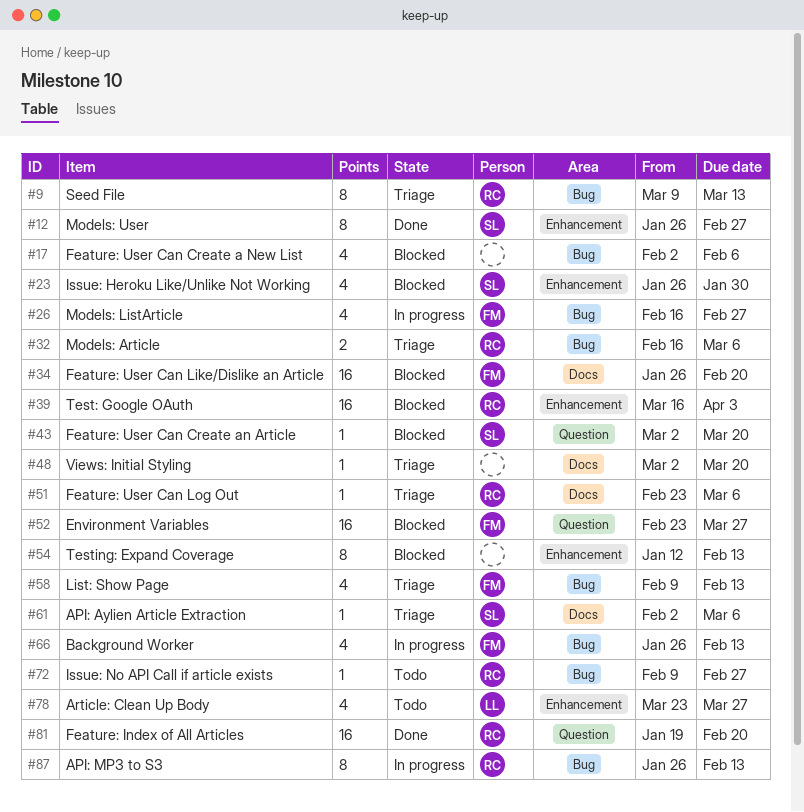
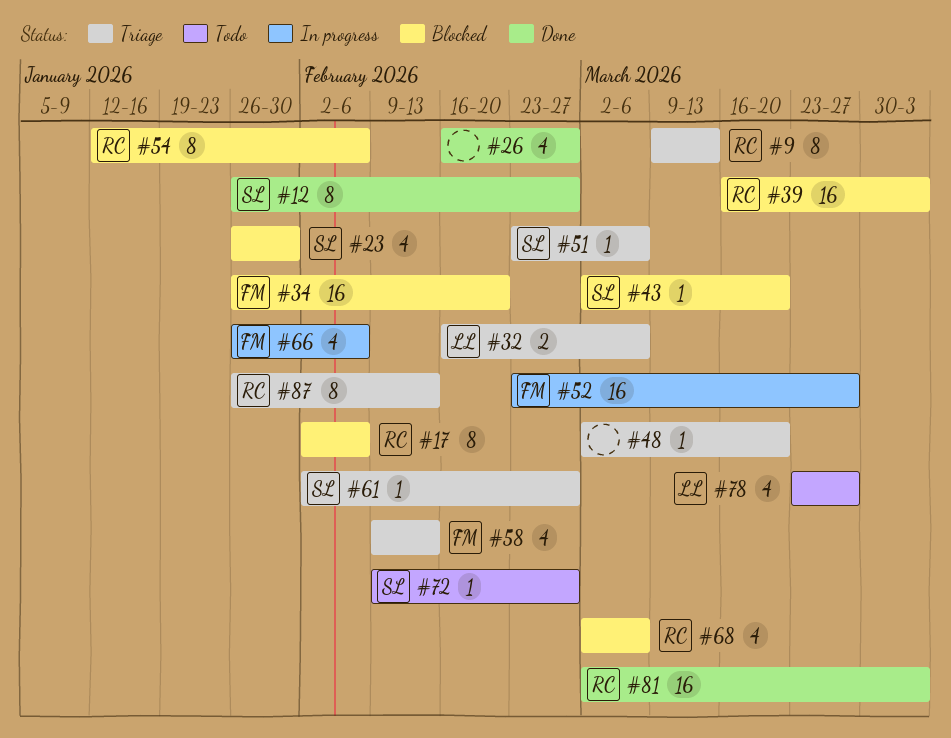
#17, owner: none -> RC
#17, estimate: 4 -> 8
#26, status: In progress -> Done
#26, owner: FM -> none
#32, owner: RC -> LL
#51, owner: RC -> SL
#52, status: Blocked -> In progress
#54, owner: none -> RC
#54, due: Feb 13 -> Feb 6
#61, due: Mar 6 -> Feb 27
#66, due: Feb 13 -> Feb 6
#68: none -> present
#72, owner: RC -> SL
#81, start: Jan 19 -> Mar 2
#81, due: Feb 20 -> Apr 3
#87, status: In progress -> Triage

